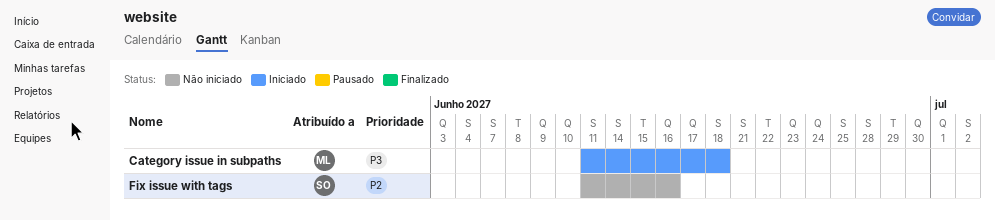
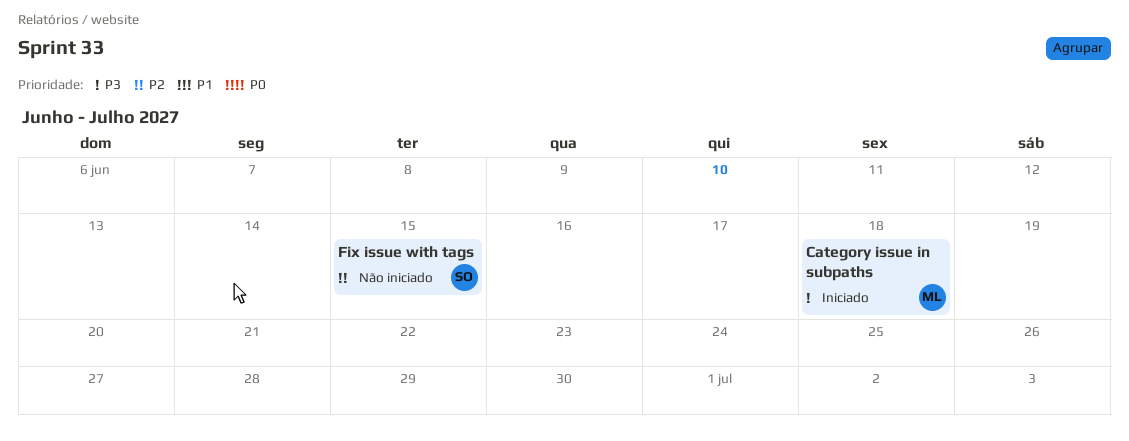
Fix issue with tags, due: Jun 16 -> Jun 15

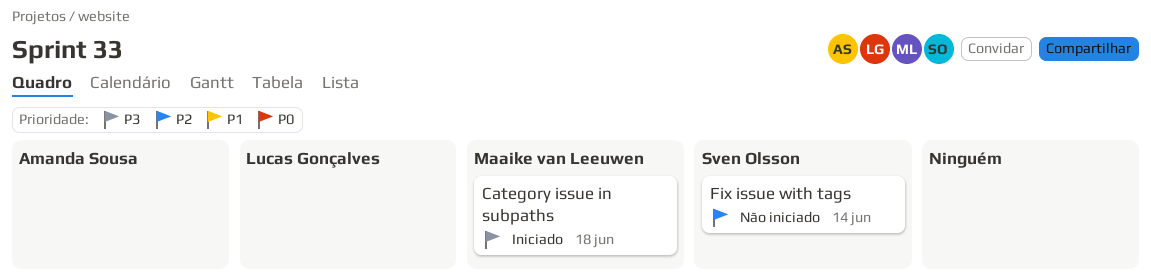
Fix issue with tags, due: Jun 15 -> Jun 14

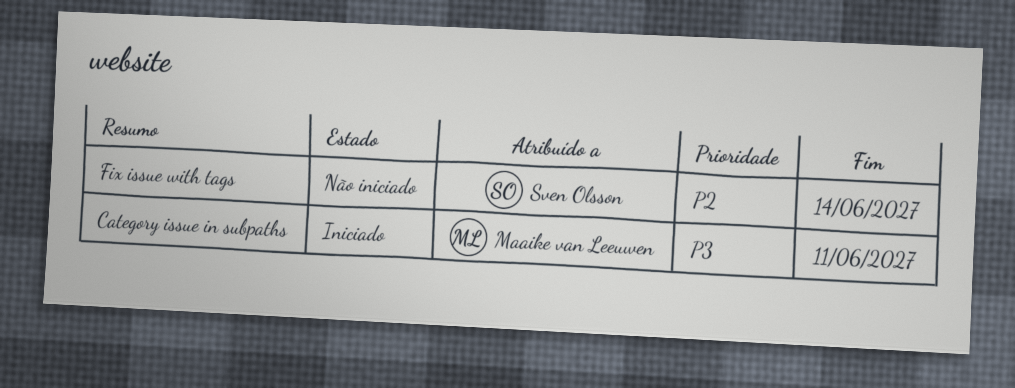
Category issue in subpaths, due: Jun 18 -> Jun 11

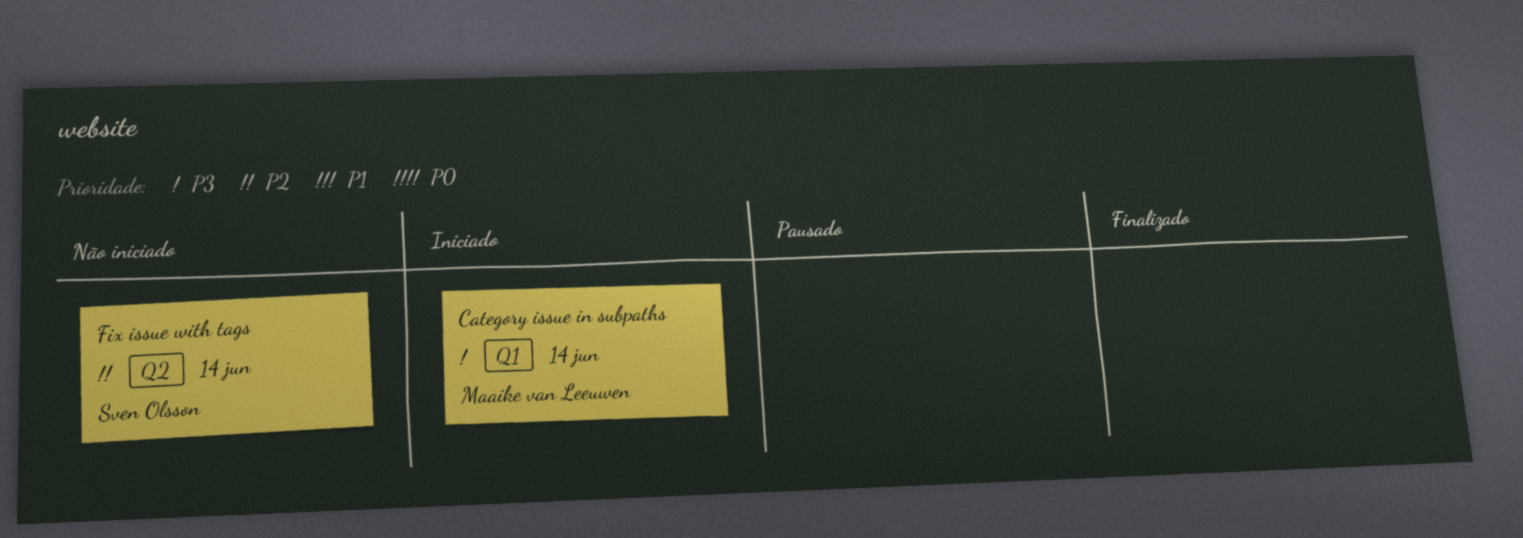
Category issue in subpaths, due: Jun 11 -> Jun 14

